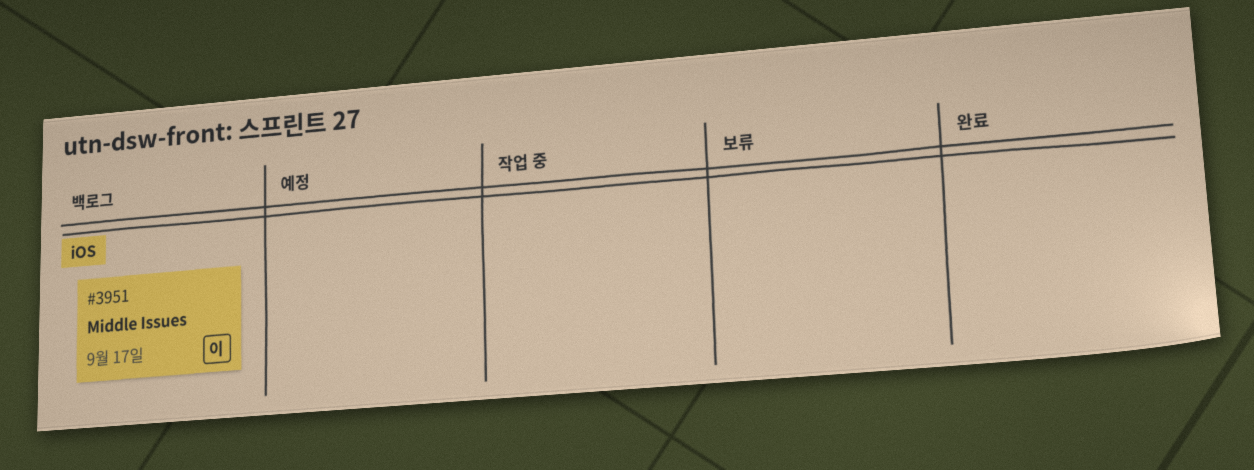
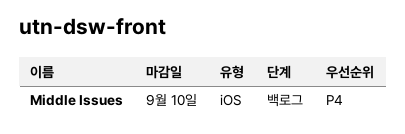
Middle Issues, due: Sep 17 -> Sep 10

